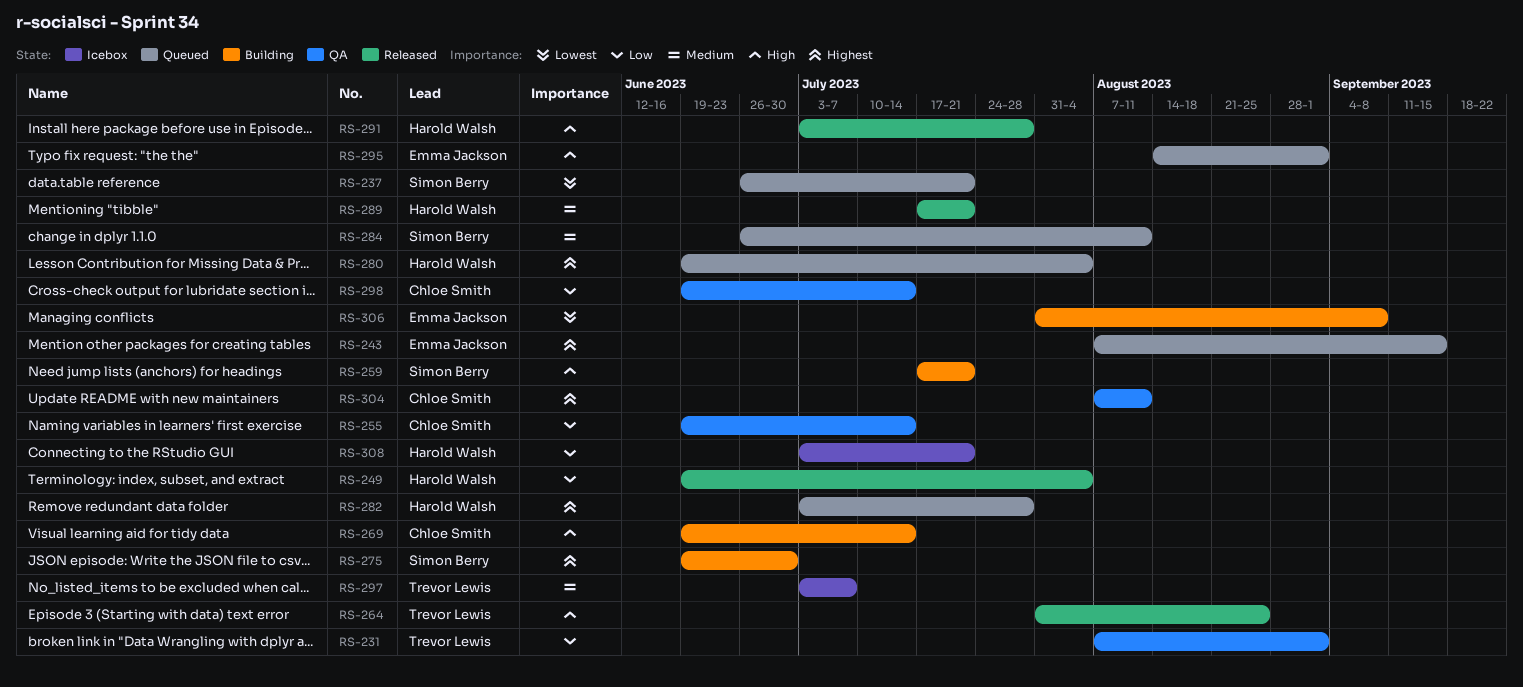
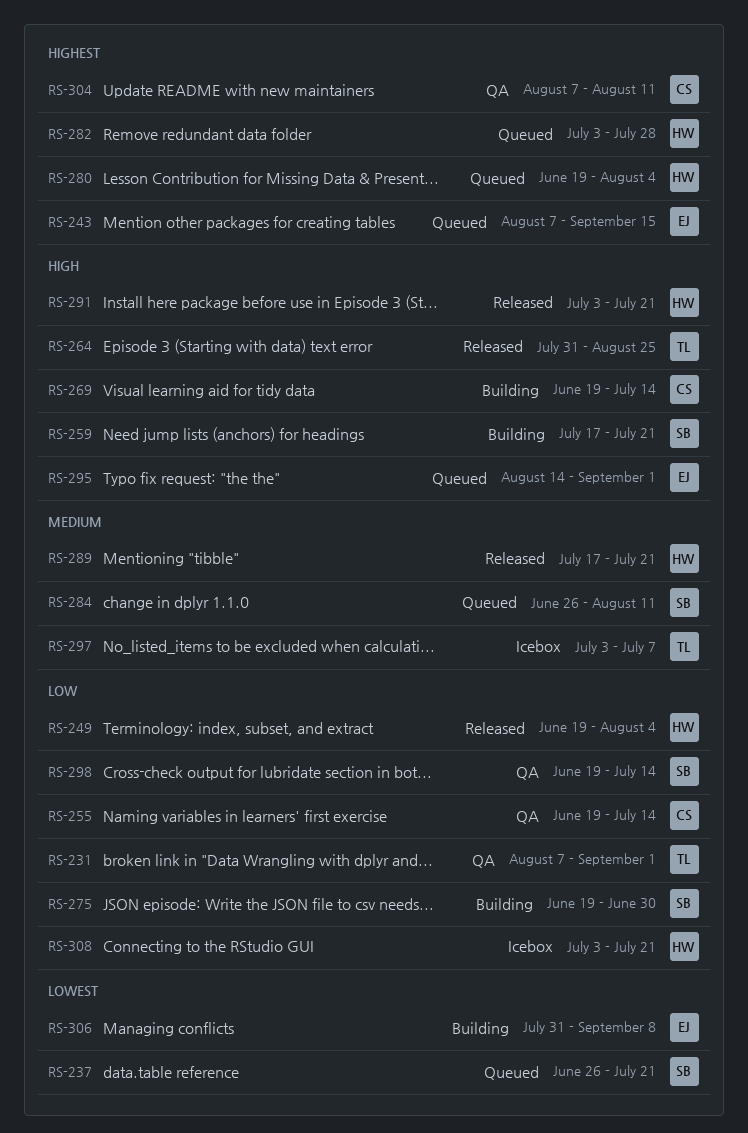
RS-275, priority: Highest -> Low
RS-291, due: Jul 28 -> Jul 21
RS-298, owner: Chloe Smith -> Simon Berry

